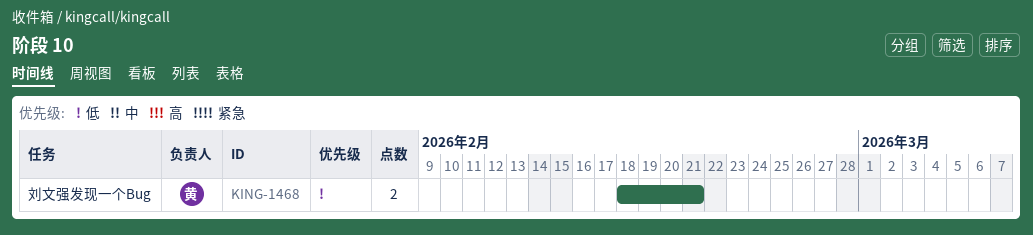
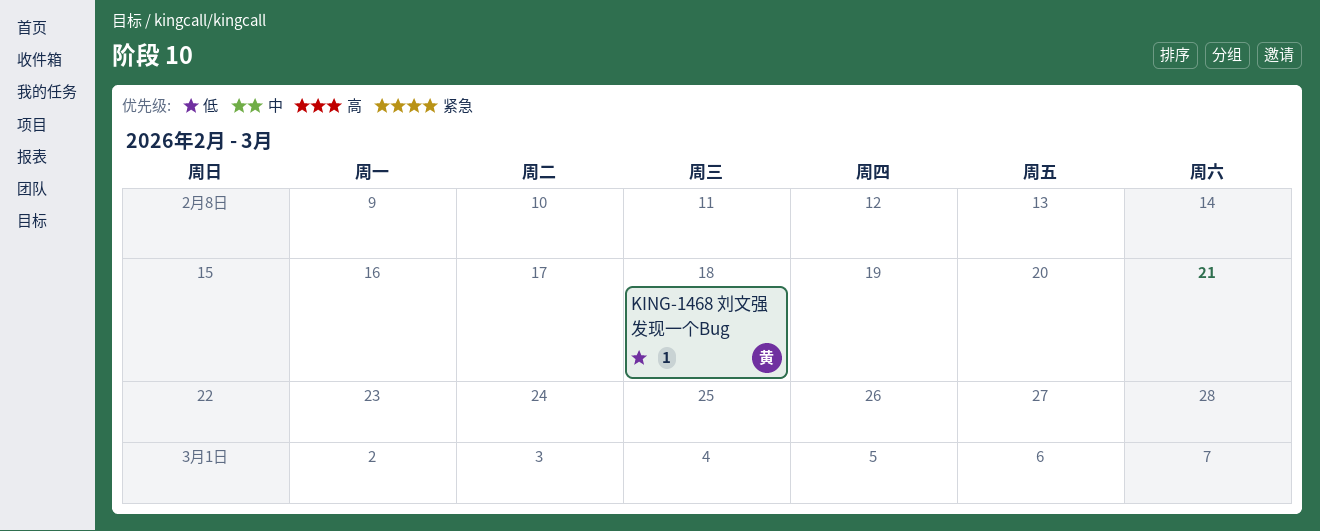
KING-1468, estimate: 2 -> 1
KING-1468, due: Feb 21 -> Feb 18

